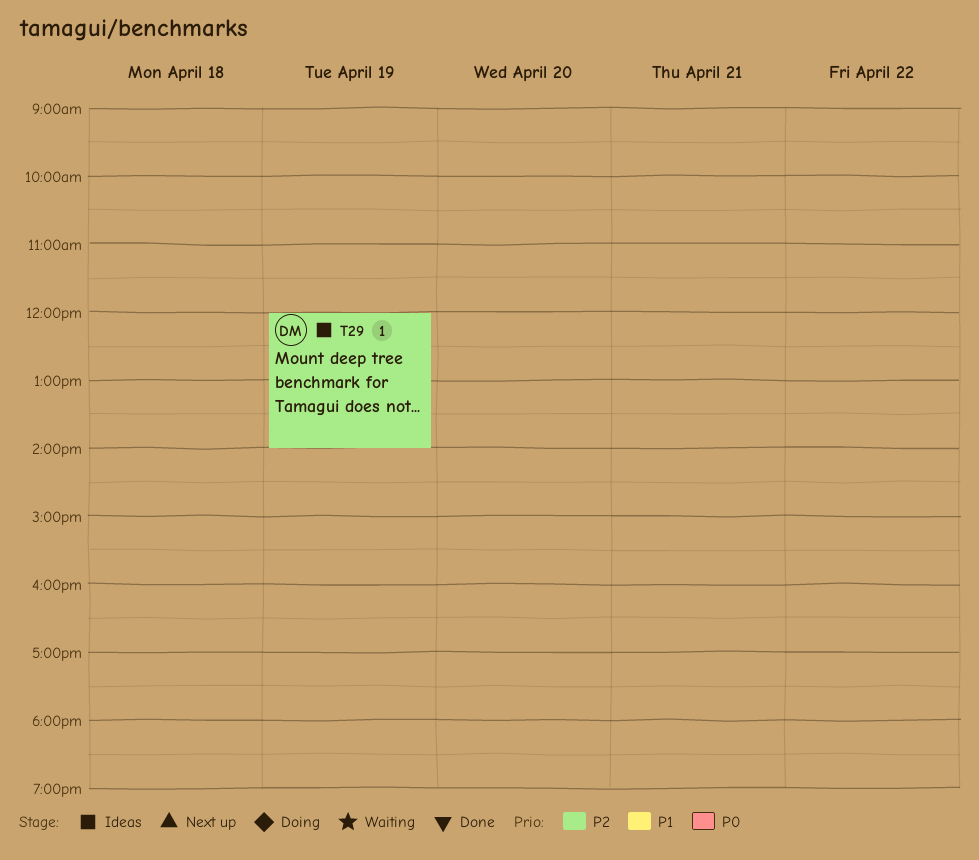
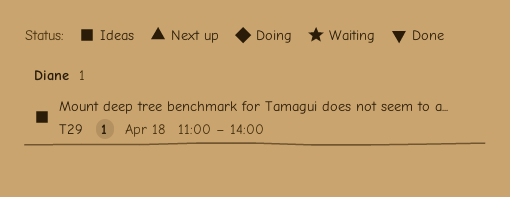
T29, day: Apr 19 -> Apr 18
T29, begins: 12:00 -> 11:00

